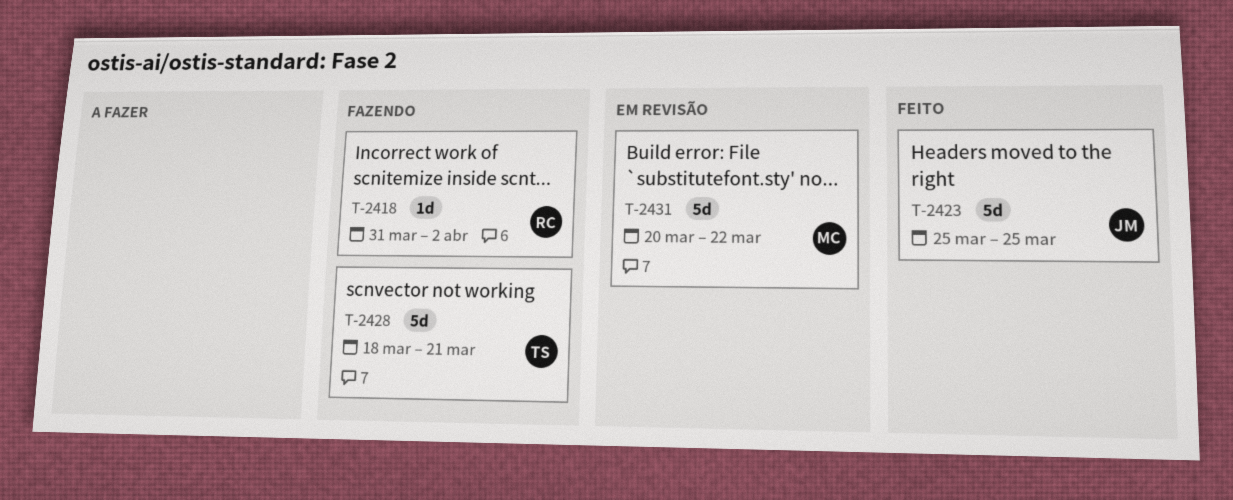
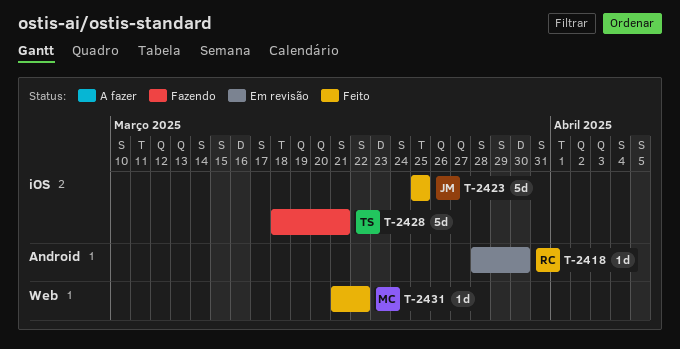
T-2418, status: Fazendo -> Em revisão
T-2418, start: Mar 31 -> Mar 28
T-2418, due: Apr 2 -> Mar 30
T-2431, status: Em revisão -> Feito
T-2431, estimate: 5d -> 1d
T-2431, start: Mar 20 -> Mar 21

